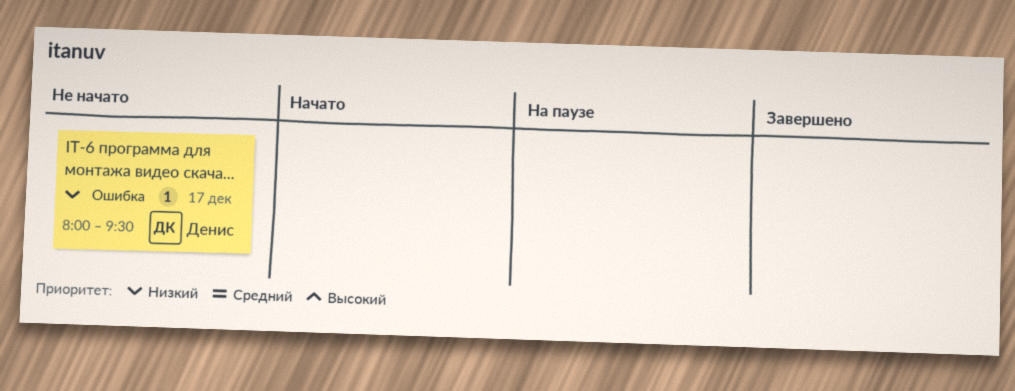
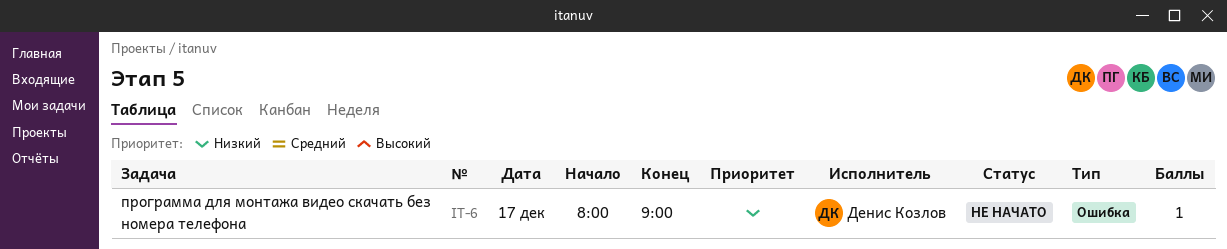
IT-6, ends: 09:30 -> 09:00

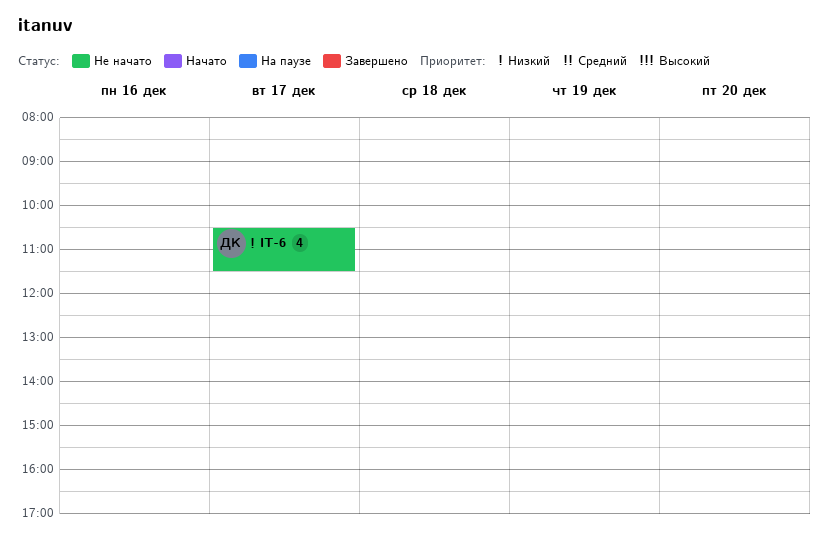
IT-6, estimate: 1 -> 4
IT-6, begins: 08:00 -> 10:30
IT-6, ends: 09:00 -> 11:30

